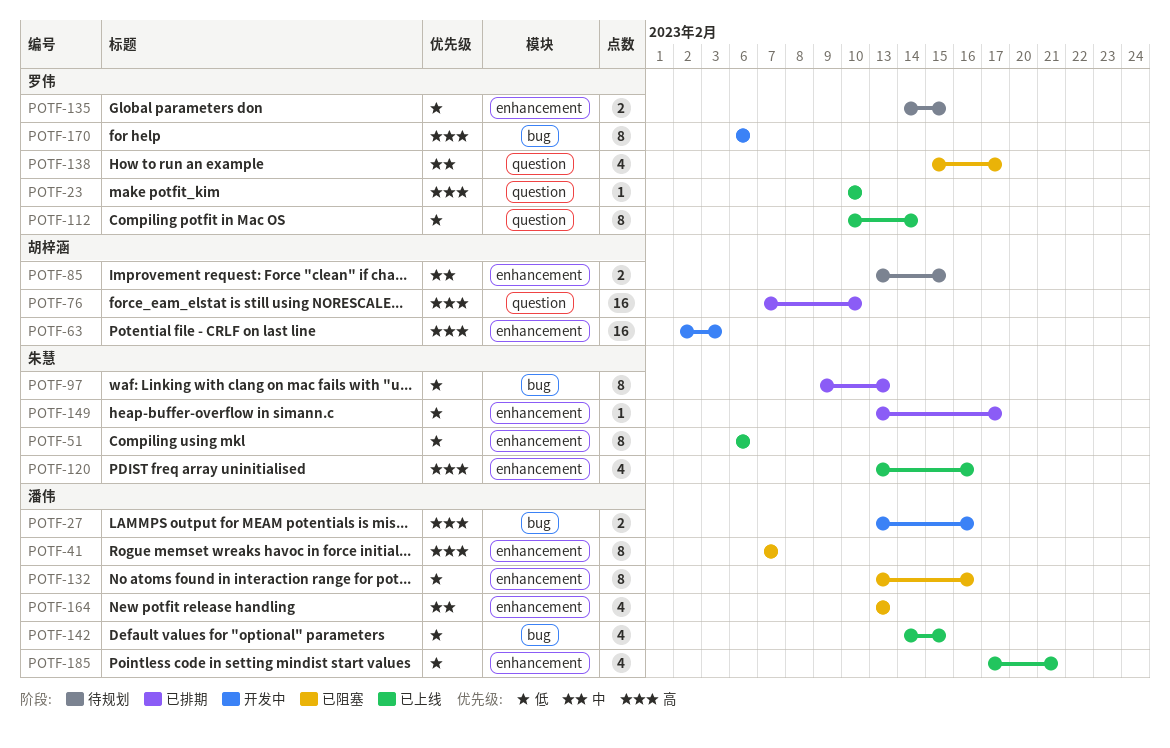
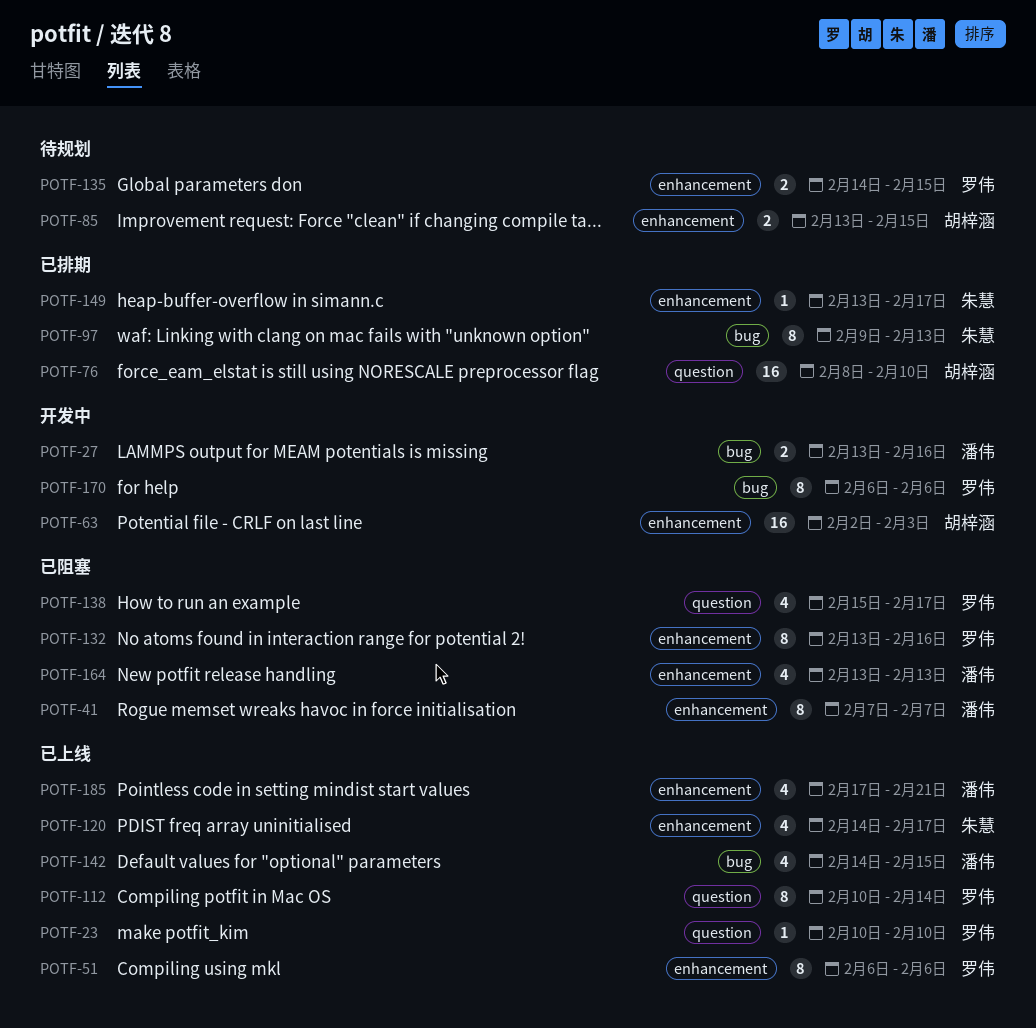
POTF-51, owner: 朱慧 -> 罗伟
POTF-76, start: Feb 7 -> Feb 8
POTF-120, start: Feb 13 -> Feb 14
POTF-120, due: Feb 16 -> Feb 17
POTF-132, owner: 潘伟 -> 罗伟

